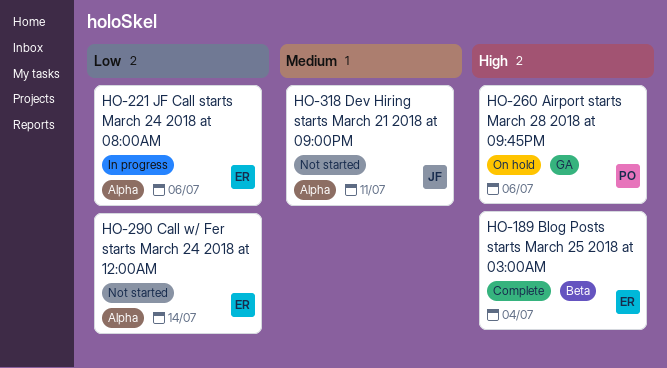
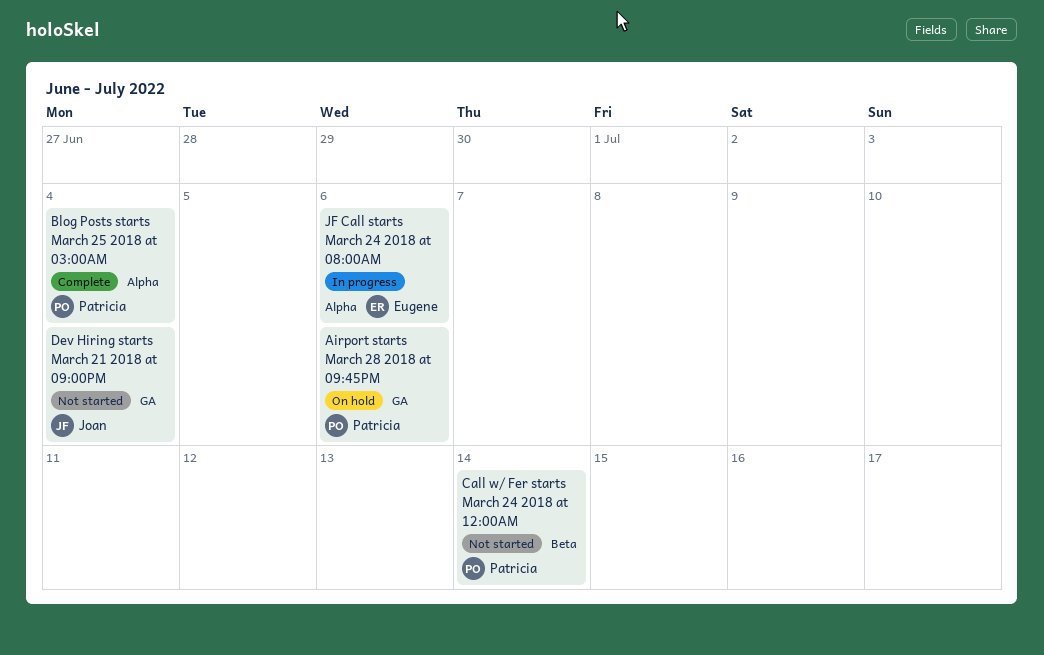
Blog Posts starts March 25 2018 at 03:00AM, owner: Eugene -> Patricia
Blog Posts starts March 25 2018 at 03:00AM, label: Beta -> Alpha
Call w/ Fer starts March 24 2018 at 12:00AM, owner: Eugene -> Patricia
Call w/ Fer starts March 24 2018 at 12:00AM, label: Alpha -> Beta
Dev Hiring starts March 21 2018 at 09:00PM, label: Alpha -> GA
Dev Hiring starts March 21 2018 at 09:00PM, due: Jul 11 -> Jul 4

